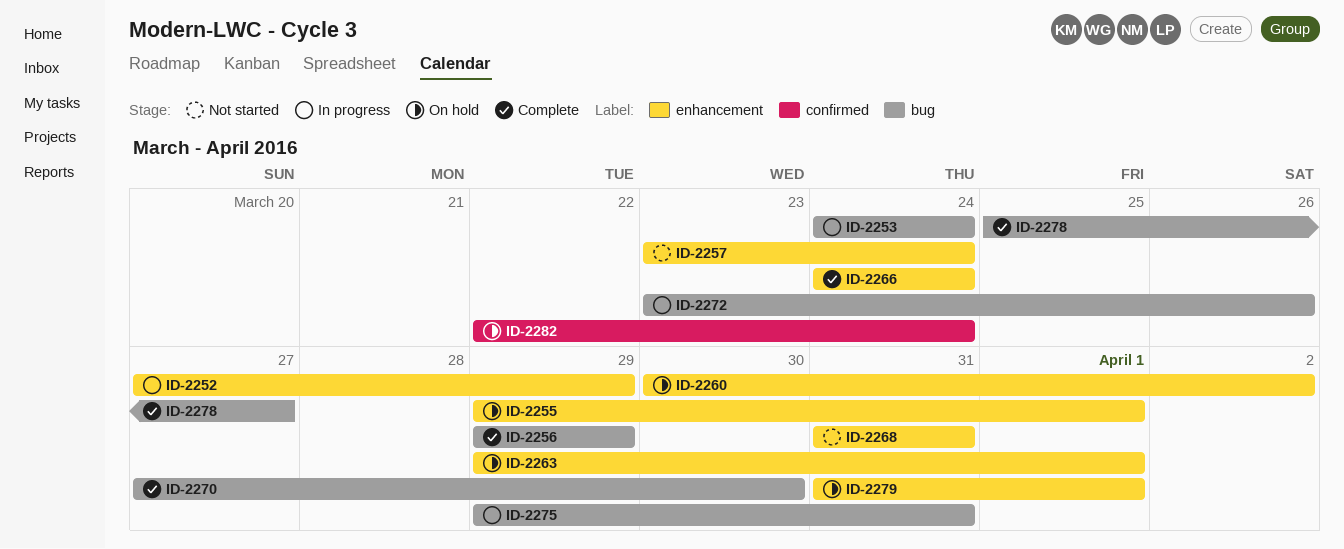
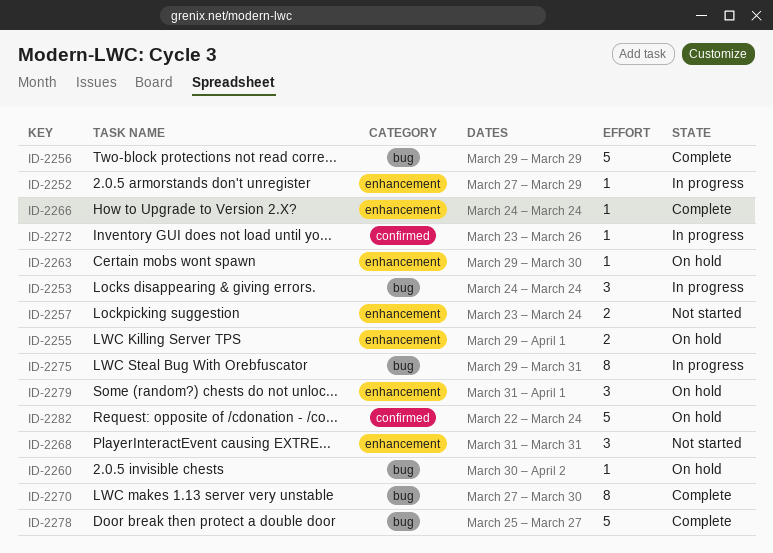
ID-2260, label: enhancement -> bug
ID-2263, due: Apr 1 -> Mar 30
ID-2272, label: bug -> confirmed

